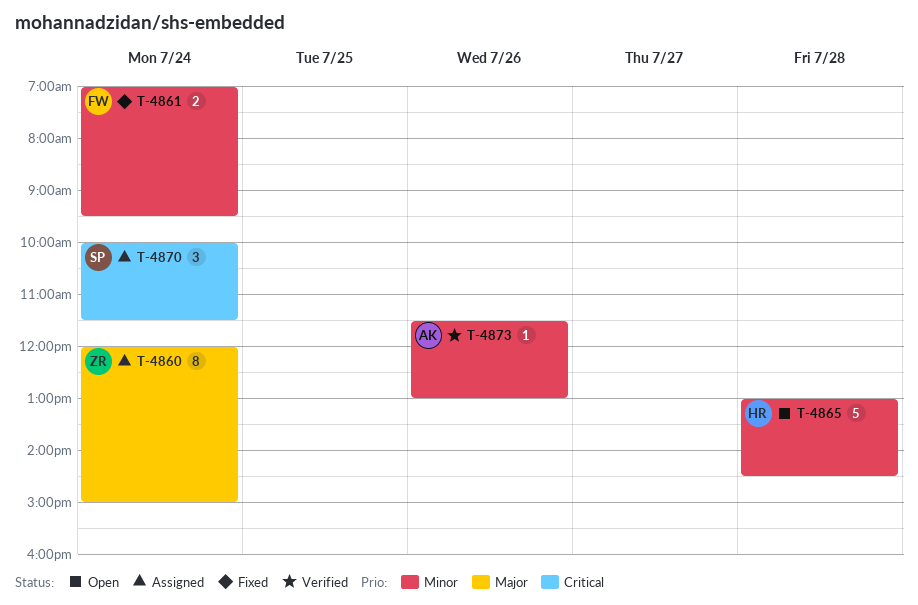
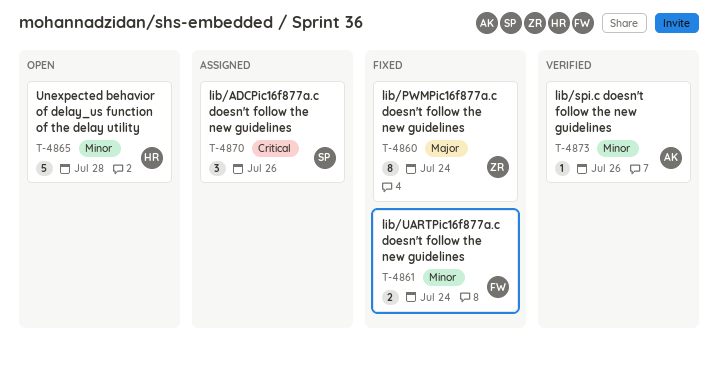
T-4860, status: Assigned -> Fixed
T-4870, day: Jul 24 -> Jul 26

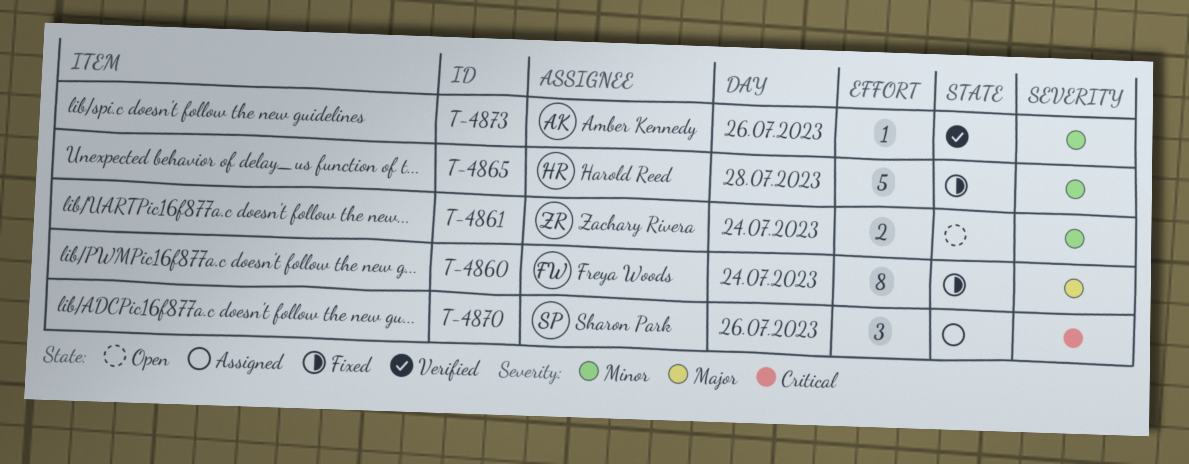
T-4860, owner: Zachary Rivera -> Freya Woods
T-4861, status: Fixed -> Open
T-4861, owner: Freya Woods -> Zachary Rivera
T-4865, status: Open -> Fixed

